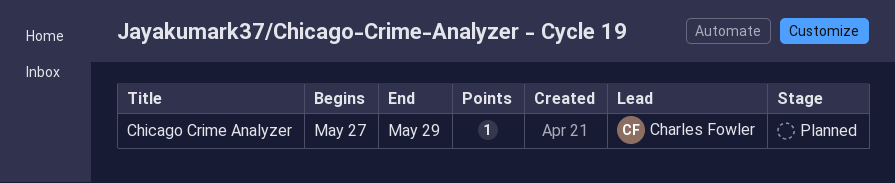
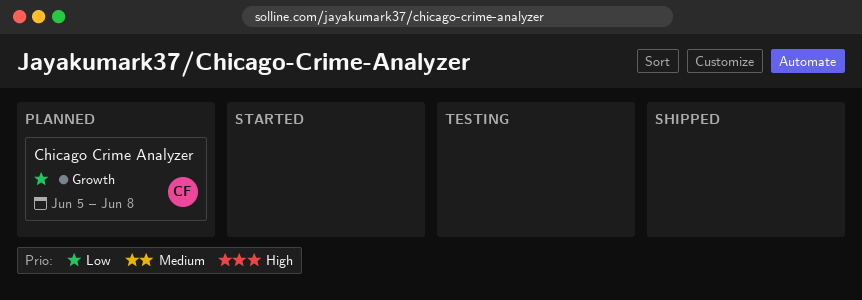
Chicago Crime Analyzer, start: May 27 -> Jun 5
Chicago Crime Analyzer, due: May 29 -> Jun 8

